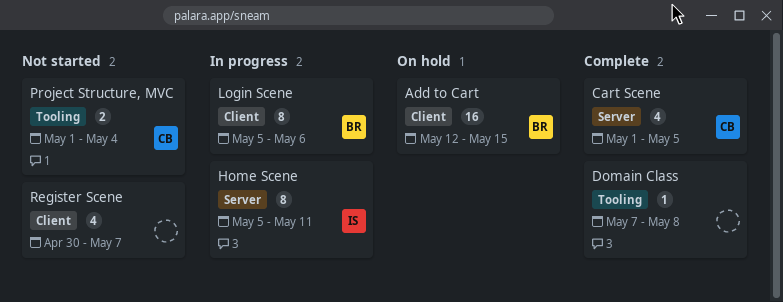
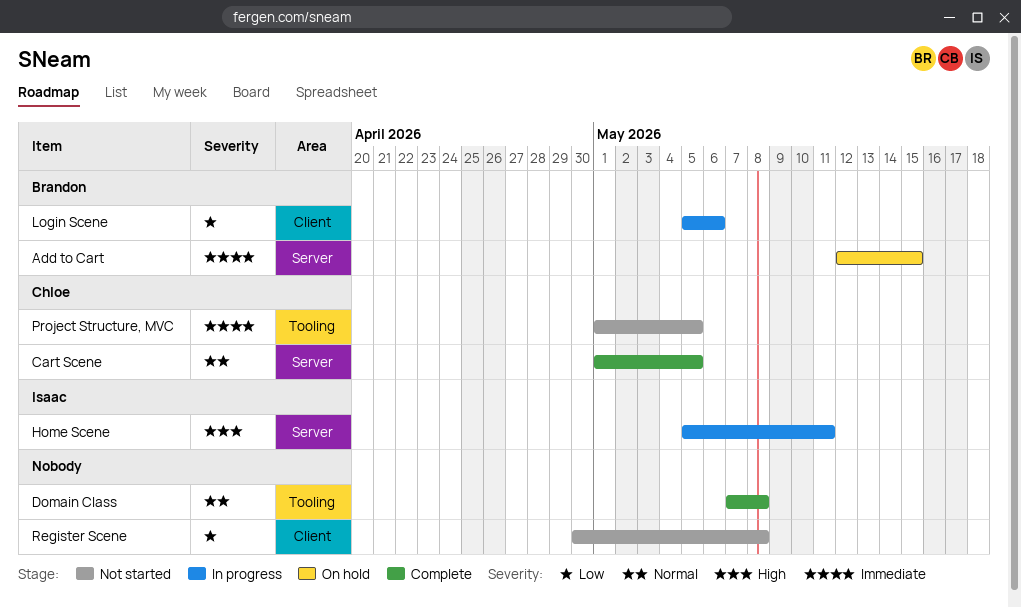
Add to Cart, label: Client -> Server
Project Structure, MVC, due: May 4 -> May 5
Register Scene, due: May 7 -> May 8

